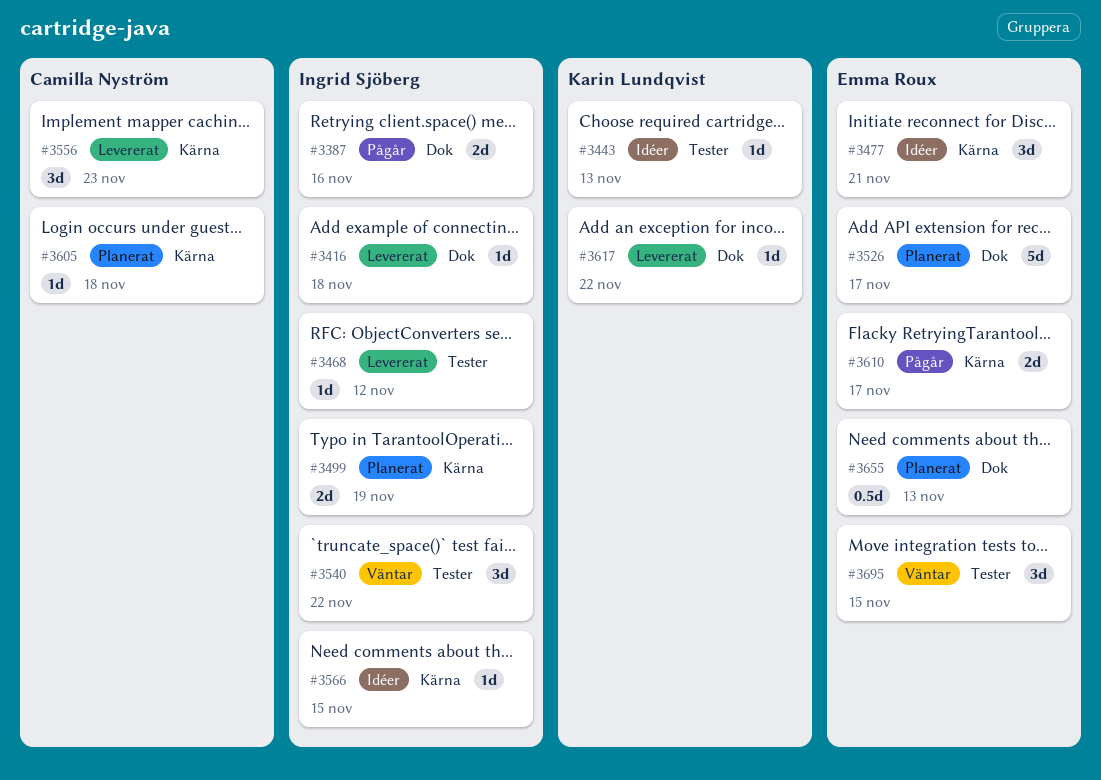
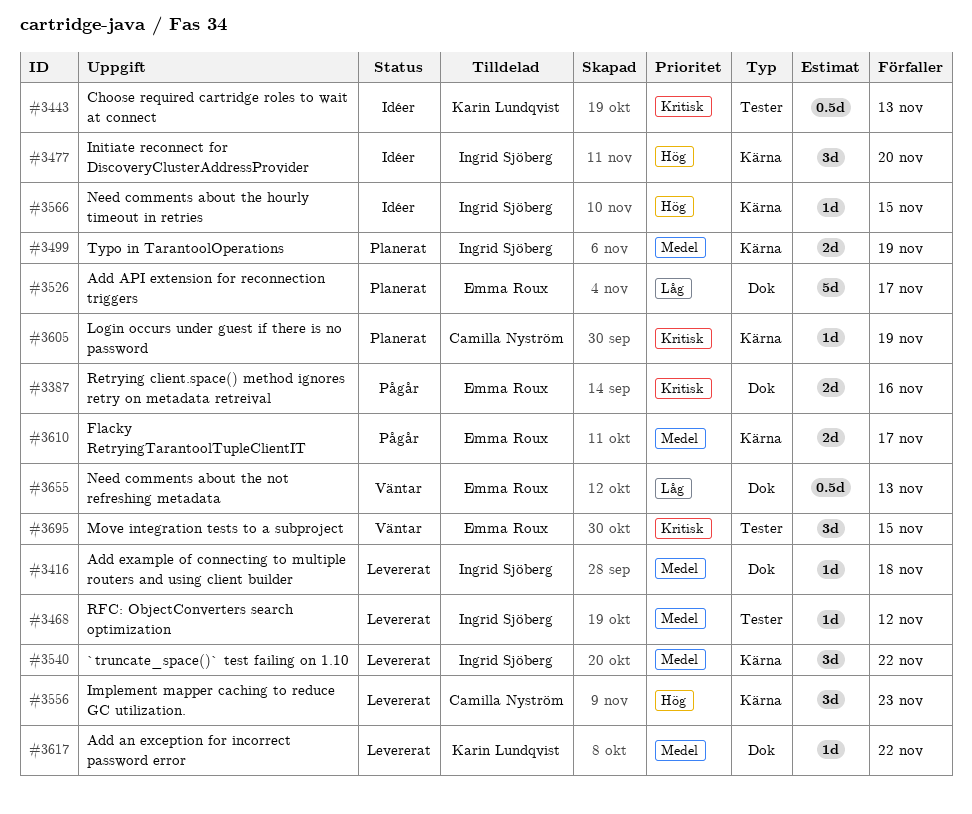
#3387, owner: Ingrid Sjöberg -> Emma Roux
#3443, estimate: 1d -> 0.5d
#3477, owner: Emma Roux -> Ingrid Sjöberg
#3477, due: Nov 21 -> Nov 20
#3540, status: Väntar -> Levererat
#3540, label: Tester -> Kärna
#3605, due: Nov 18 -> Nov 19
#3655, status: Planerat -> Väntar

